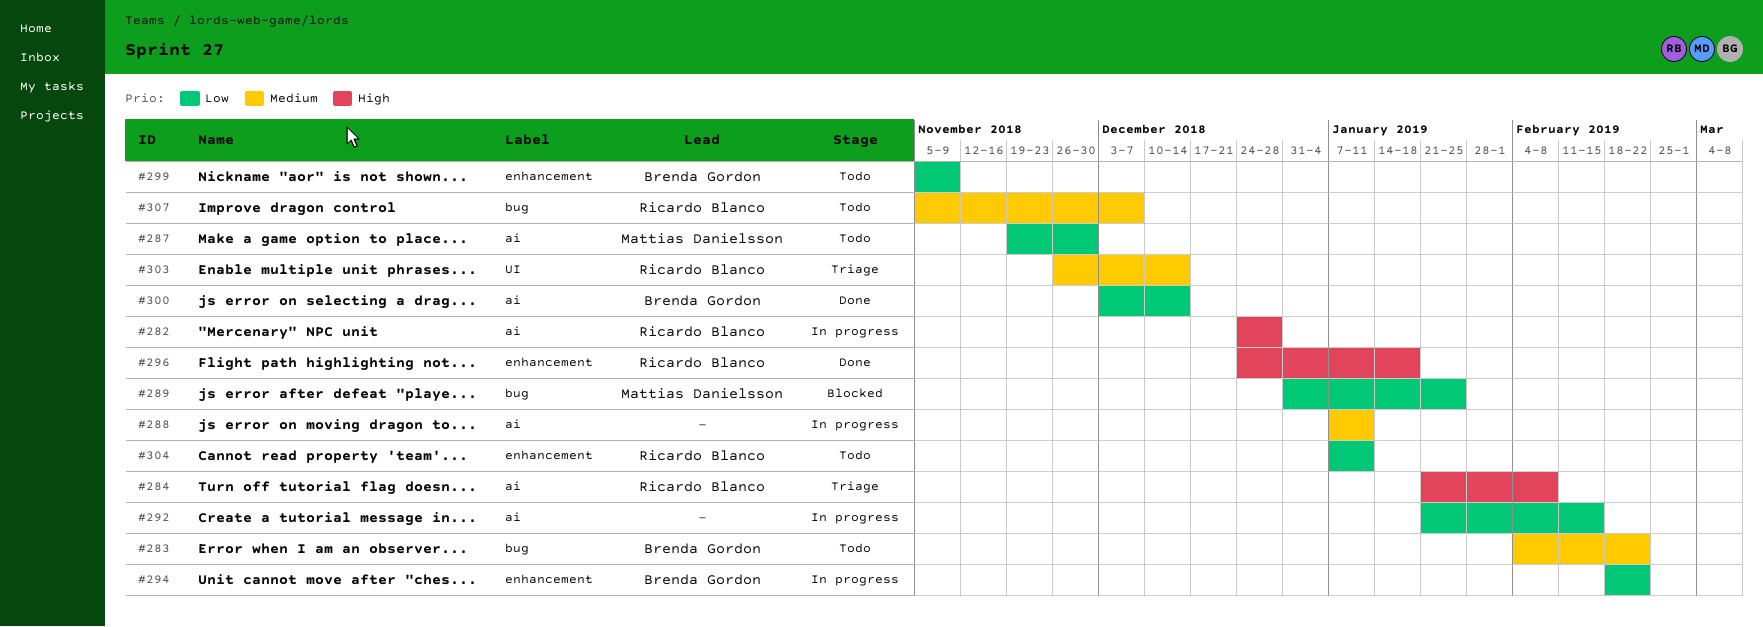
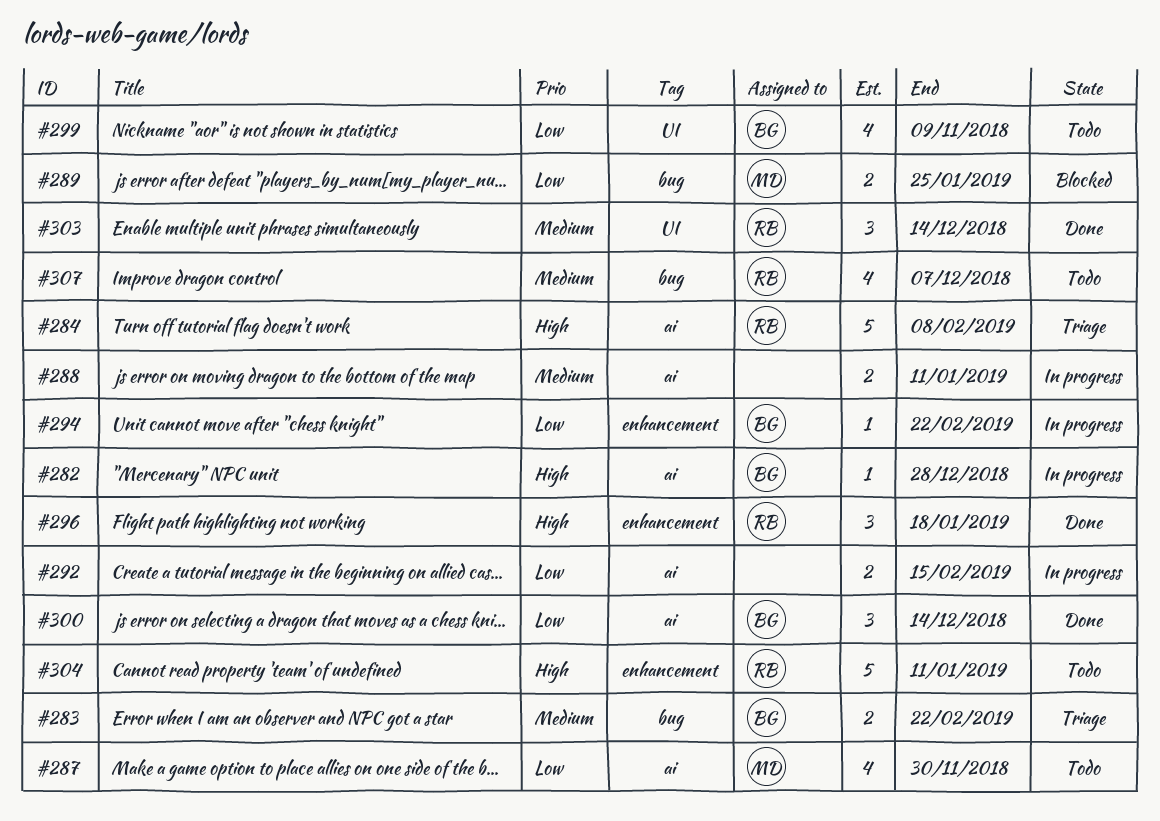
#282, owner: Ricardo Blanco -> Brenda Gordon
#283, status: Todo -> Triage
#299, label: enhancement -> UI
#303, status: Triage -> Done
#304, priority: Low -> High

